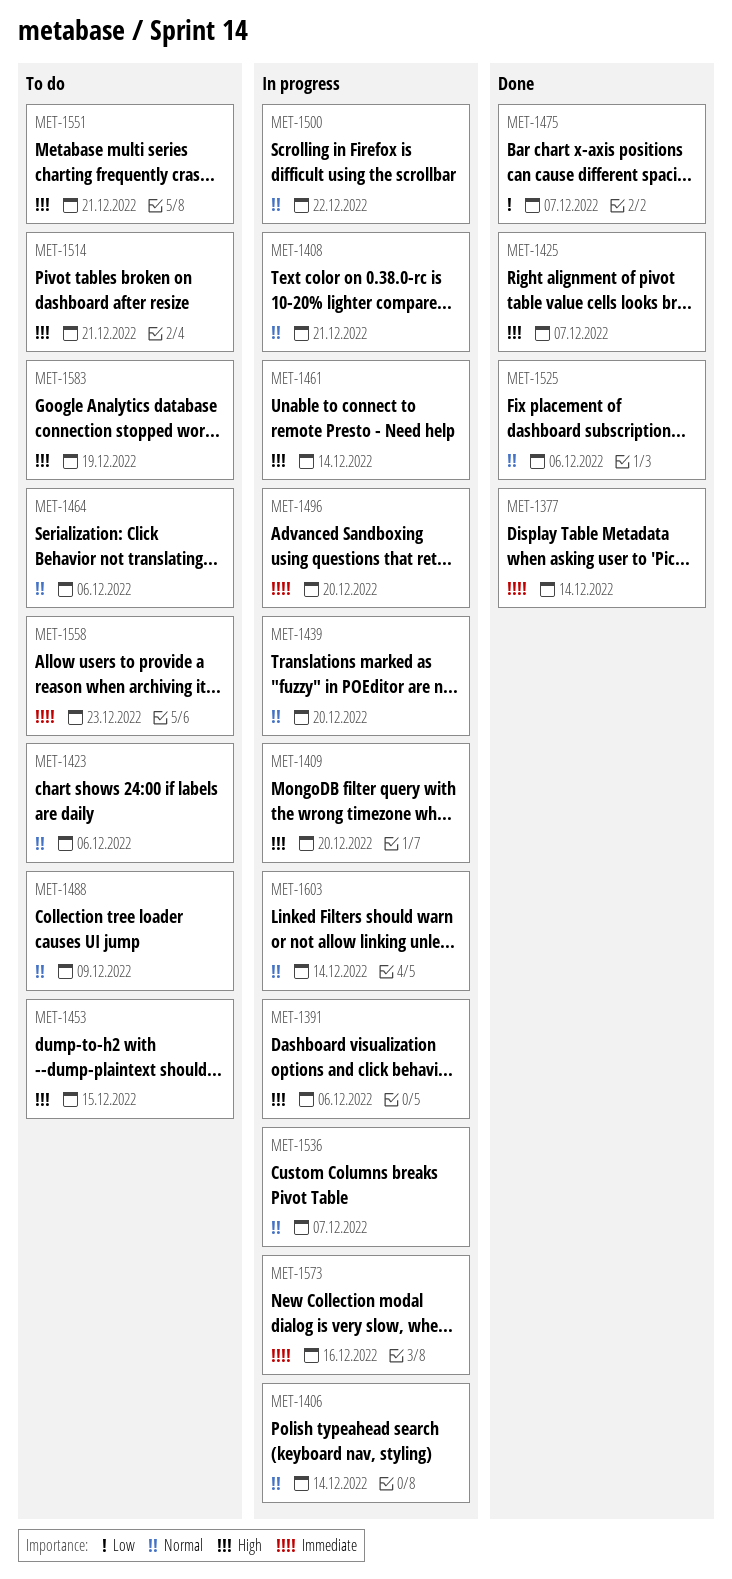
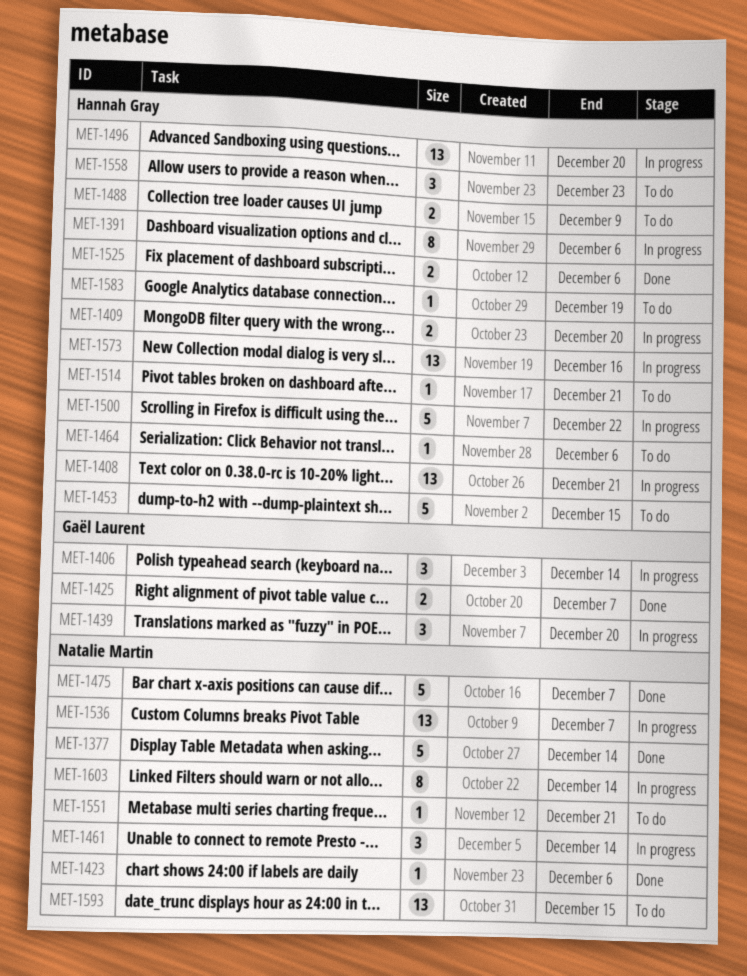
MET-1423, status: To do -> Done
MET-1593: none -> present

